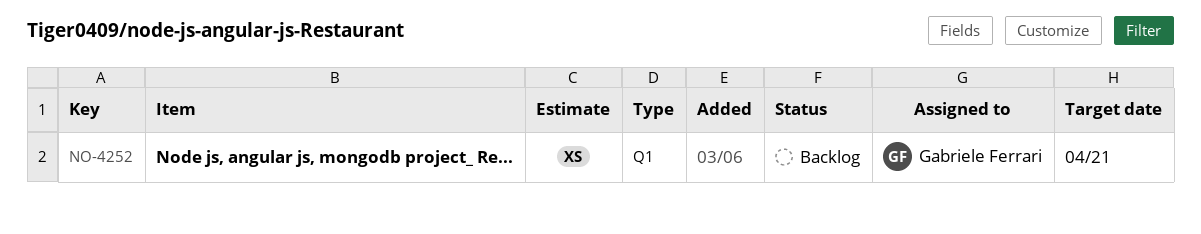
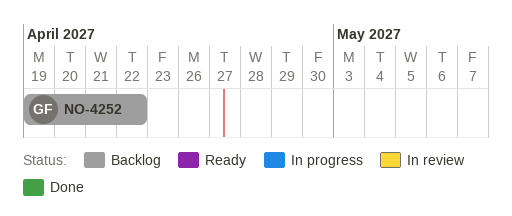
NO-4252, due: Apr 21 -> Apr 22

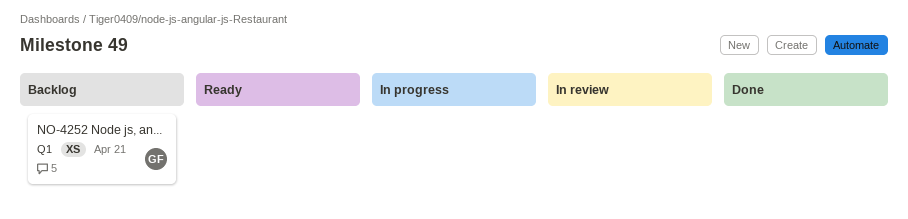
NO-4252, due: Apr 22 -> Apr 21

